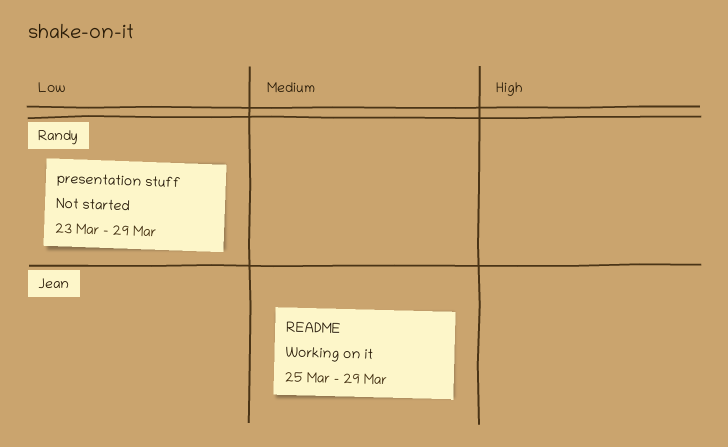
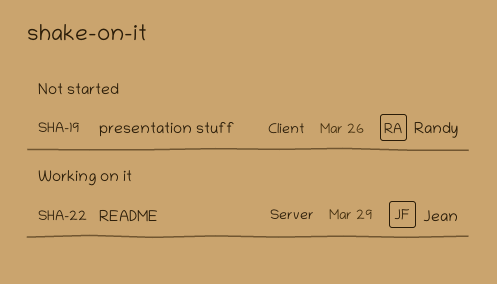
presentation stuff, due: Mar 29 -> Mar 26

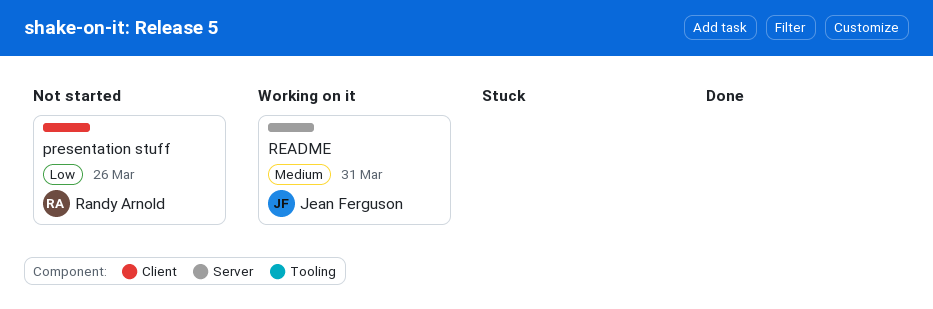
README, due: Mar 29 -> Mar 31

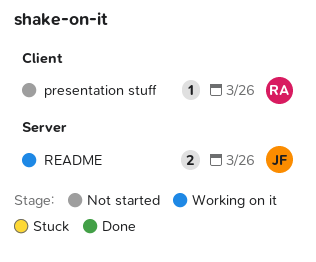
README, due: Mar 31 -> Mar 26

